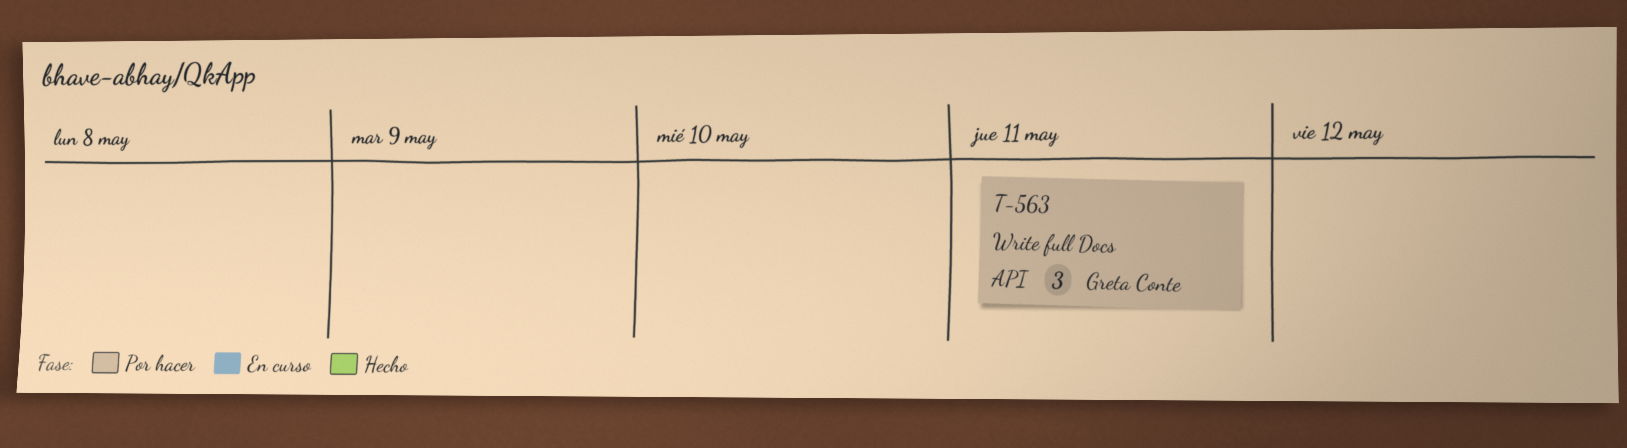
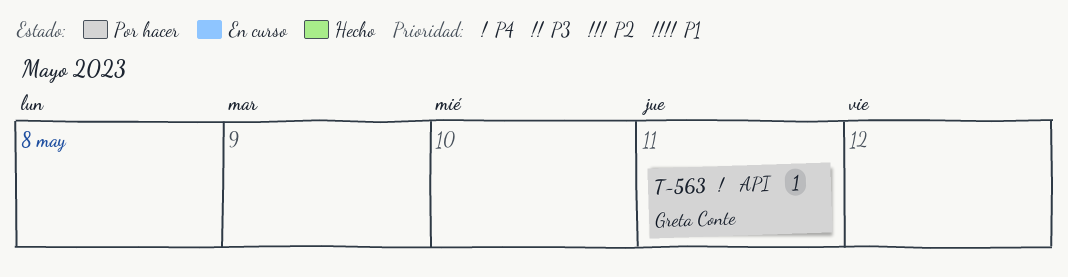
T-563, estimate: 3 -> 1

